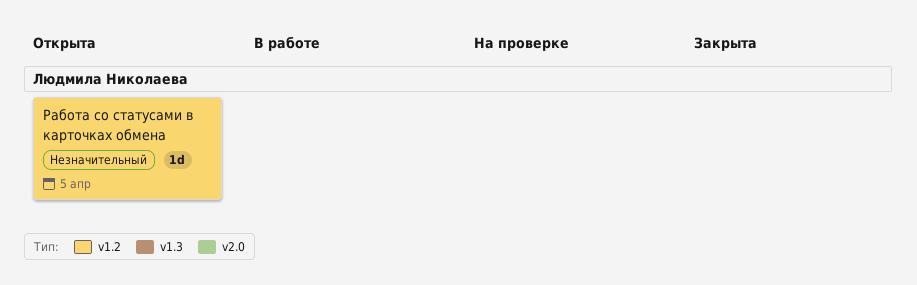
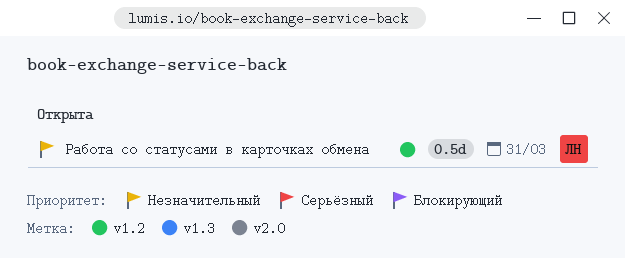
Работа со статусами в карточках обмена, estimate: 1d -> 0.5d
Работа со статусами в карточках обмена, due: Apr 5 -> Mar 31

